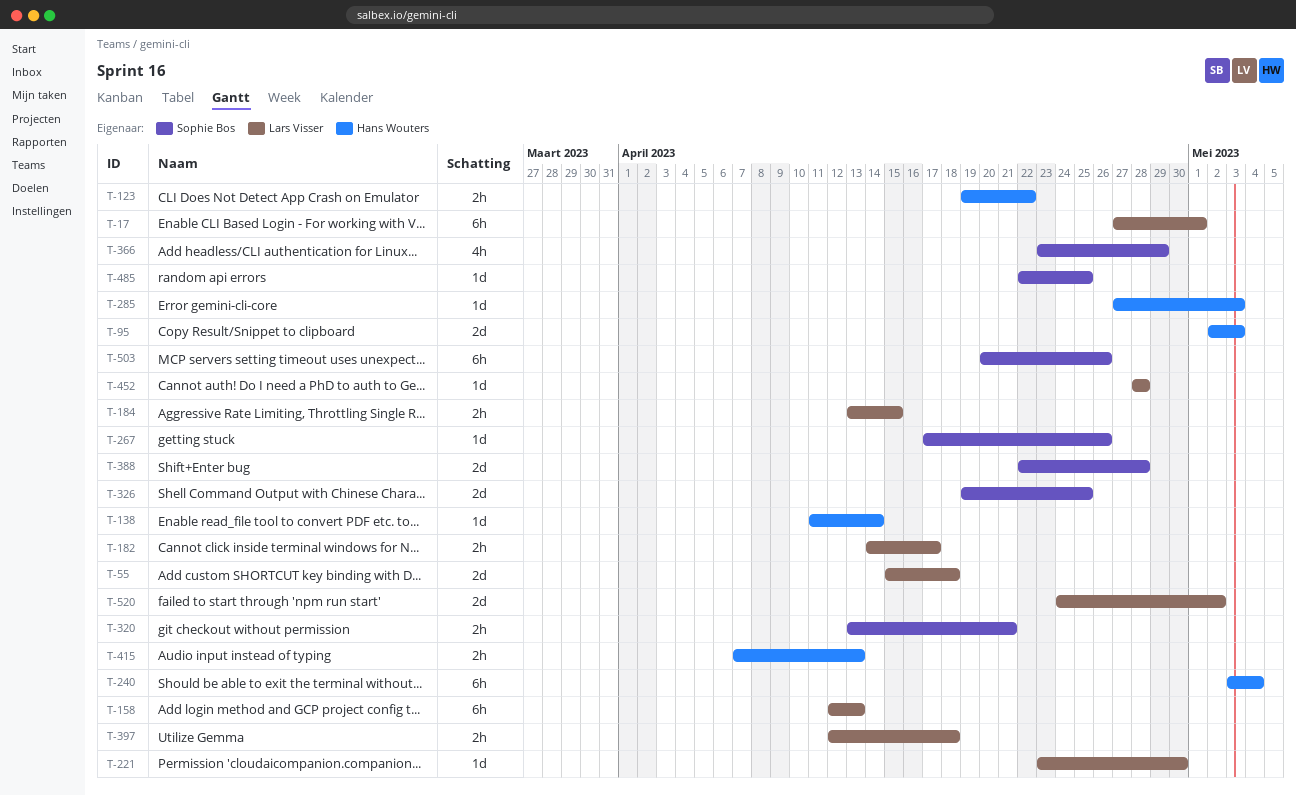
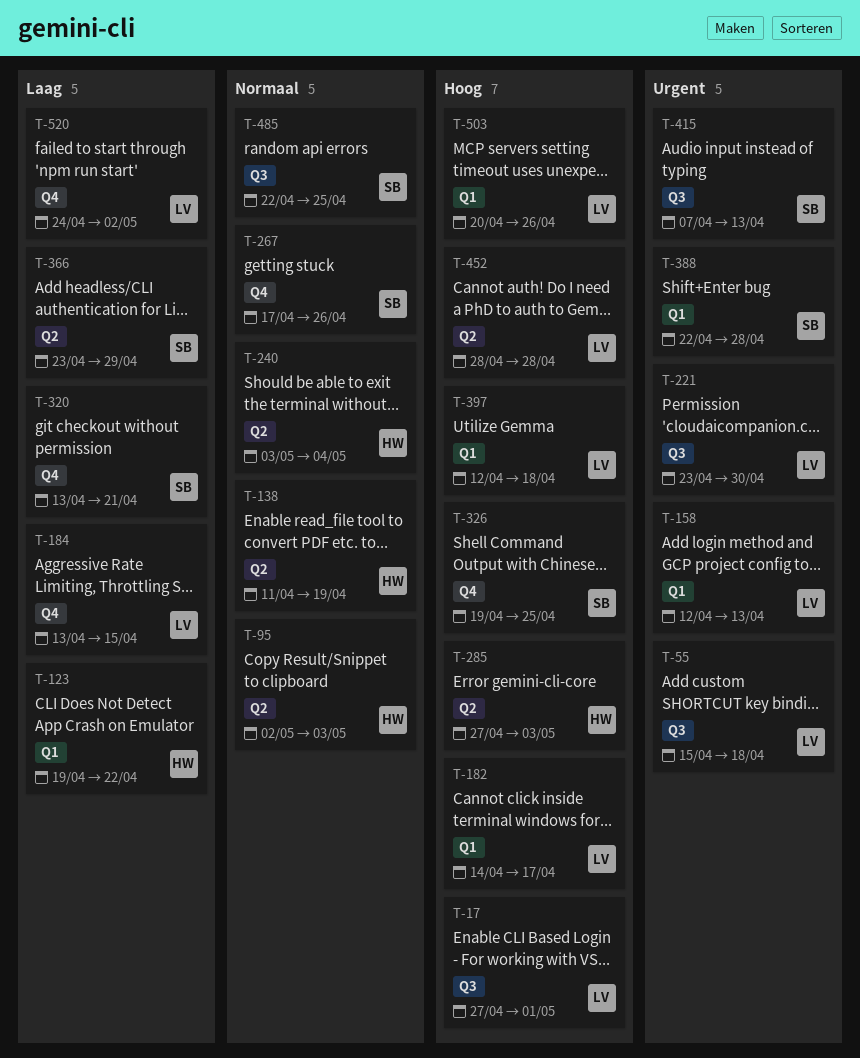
T-138, due: Apr 14 -> Apr 19
T-415, owner: Hans Wouters -> Sophie Bos
T-503, owner: Sophie Bos -> Lars Visser

